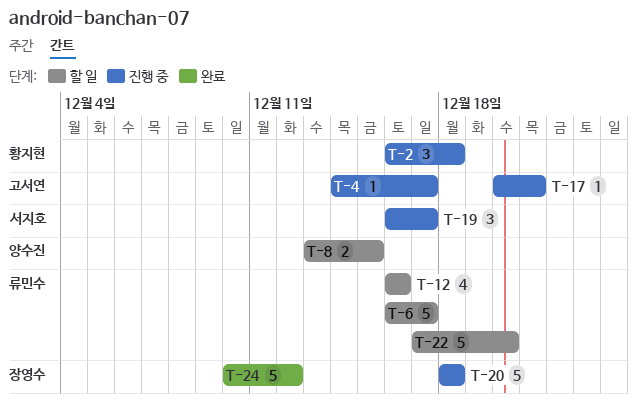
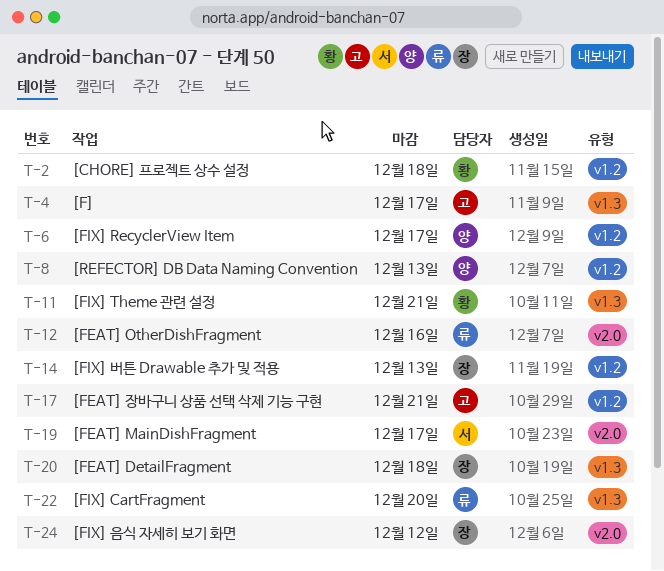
T-6, owner: 류민수 -> 양수진
T-8, due: Dec 15 -> Dec 13
T-11: none -> present
T-14: none -> present

